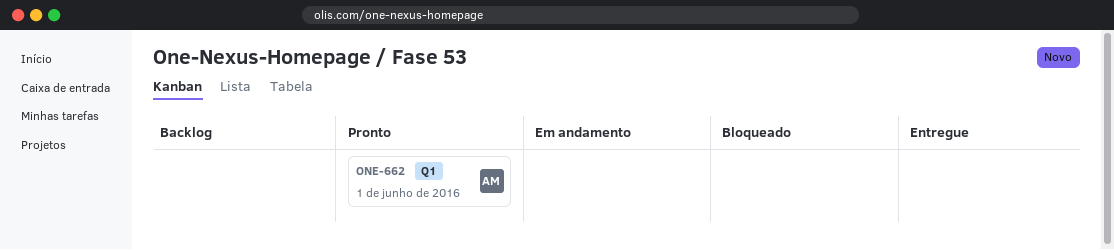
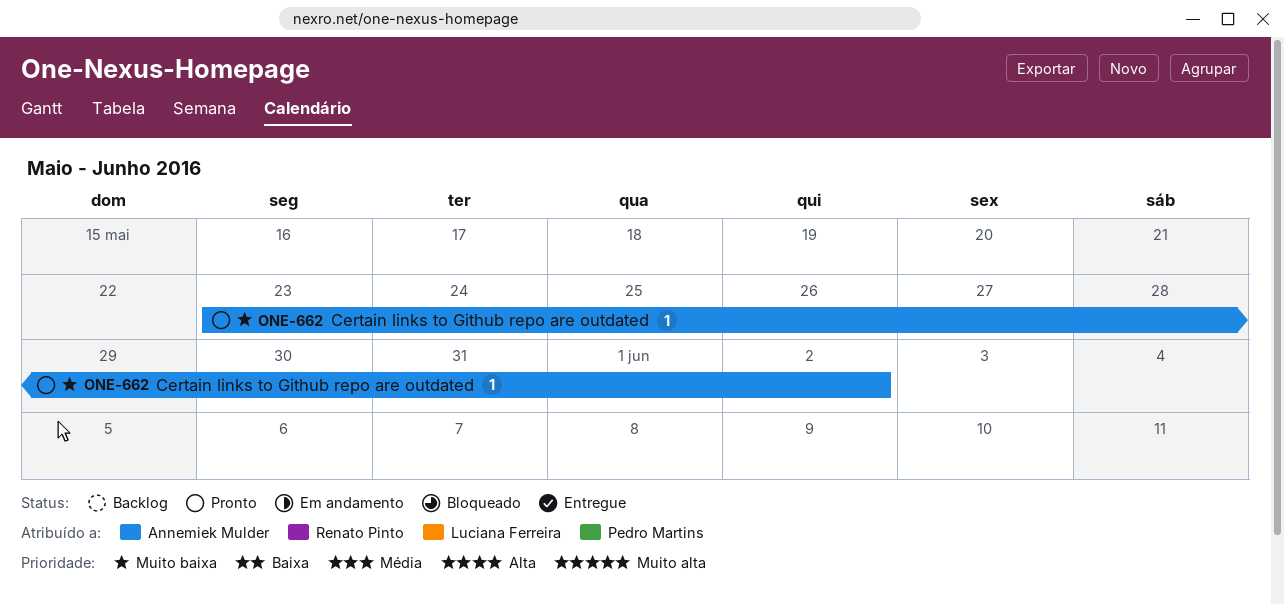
ONE-662, due: Jun 1 -> Jun 2

